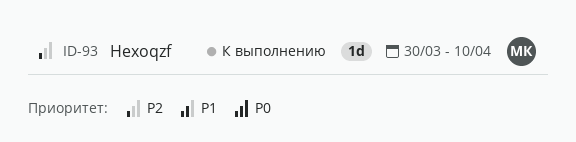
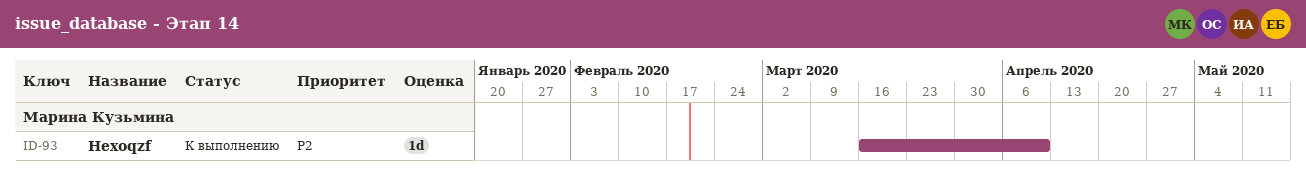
ID-93, start: Mar 30 -> Mar 16

